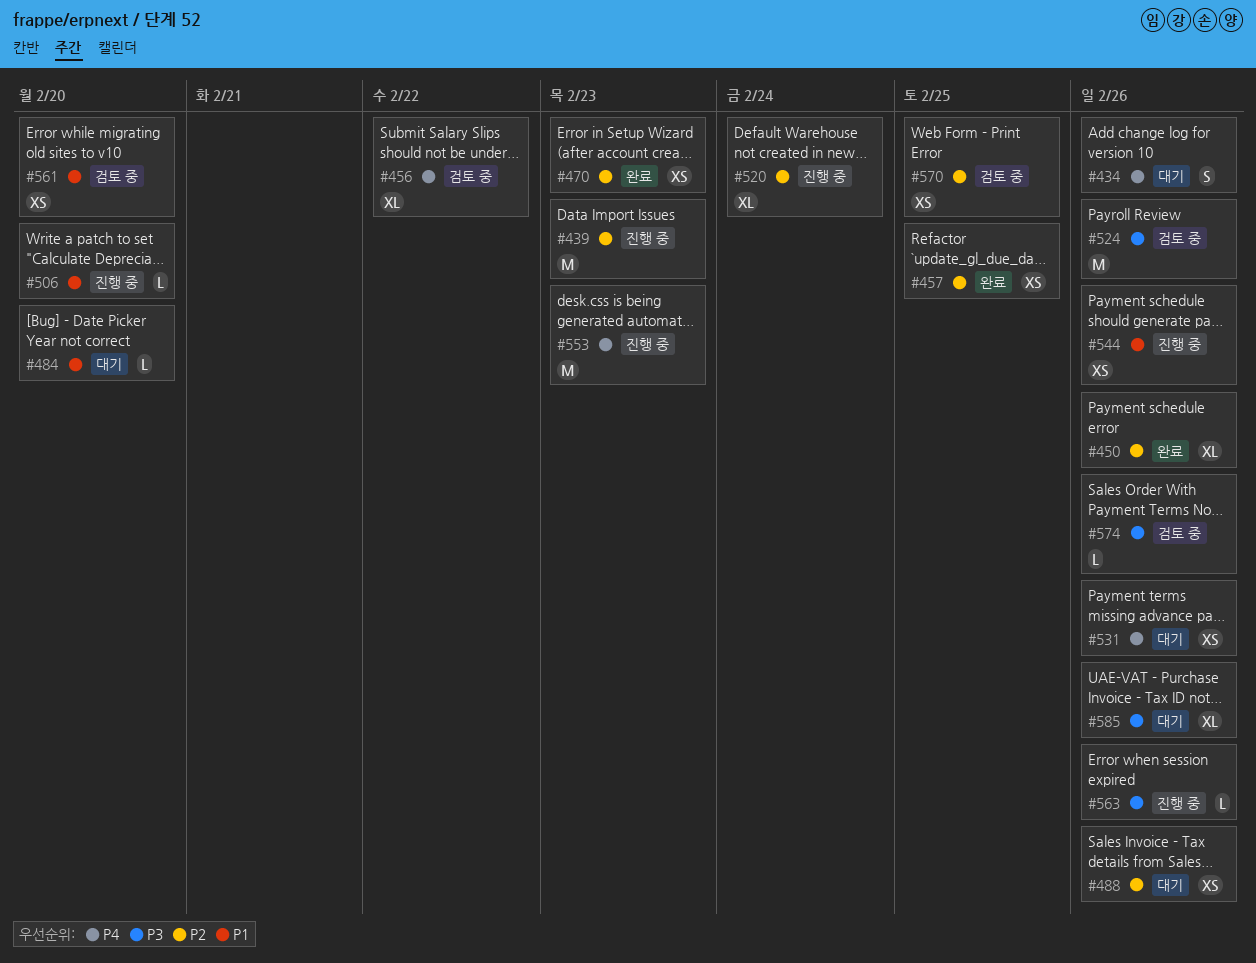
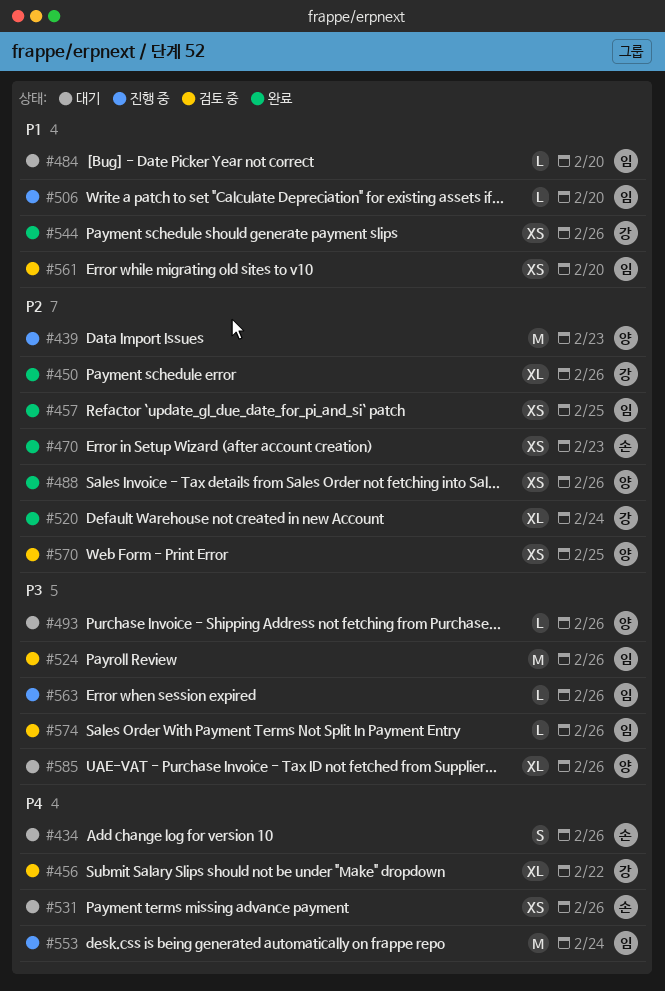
#488, status: 대기 -> 완료
#493: none -> present
#520, status: 진행 중 -> 완료
#544, status: 진행 중 -> 완료
#553, due: Feb 23 -> Feb 24

